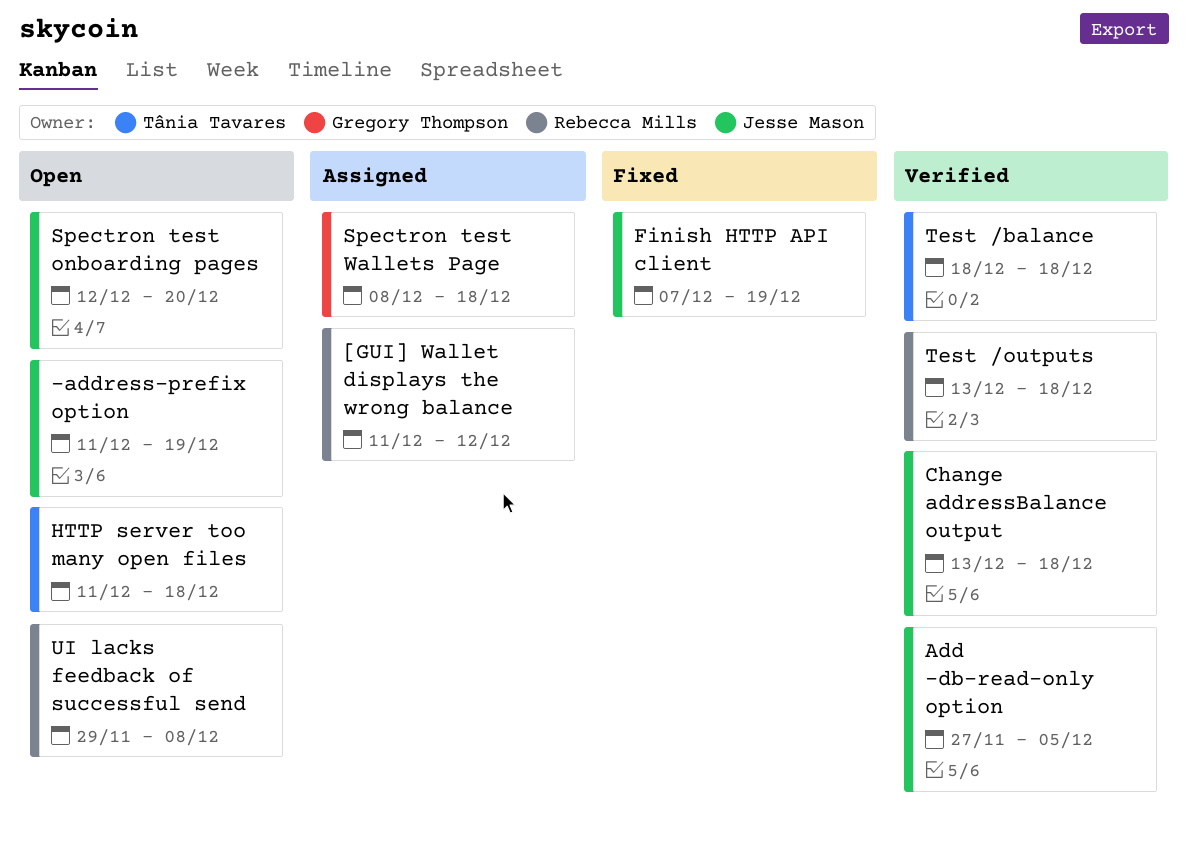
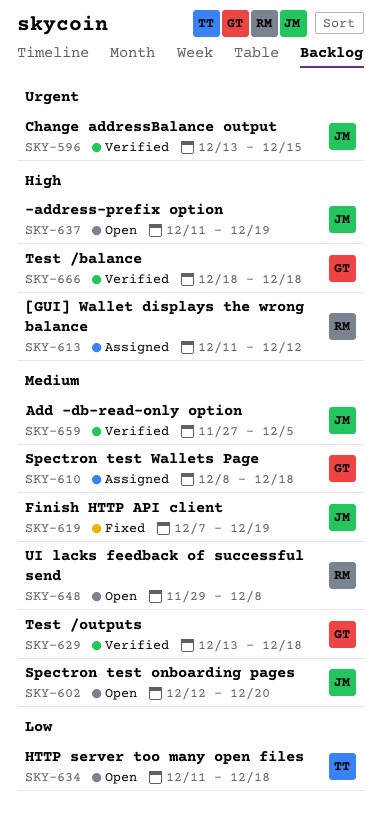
Change addressBalance output, due: Dec 18 -> Dec 15
Test /balance, owner: Tânia Tavares -> Gregory Thompson
Test /outputs, owner: Rebecca Mills -> Gregory Thompson

